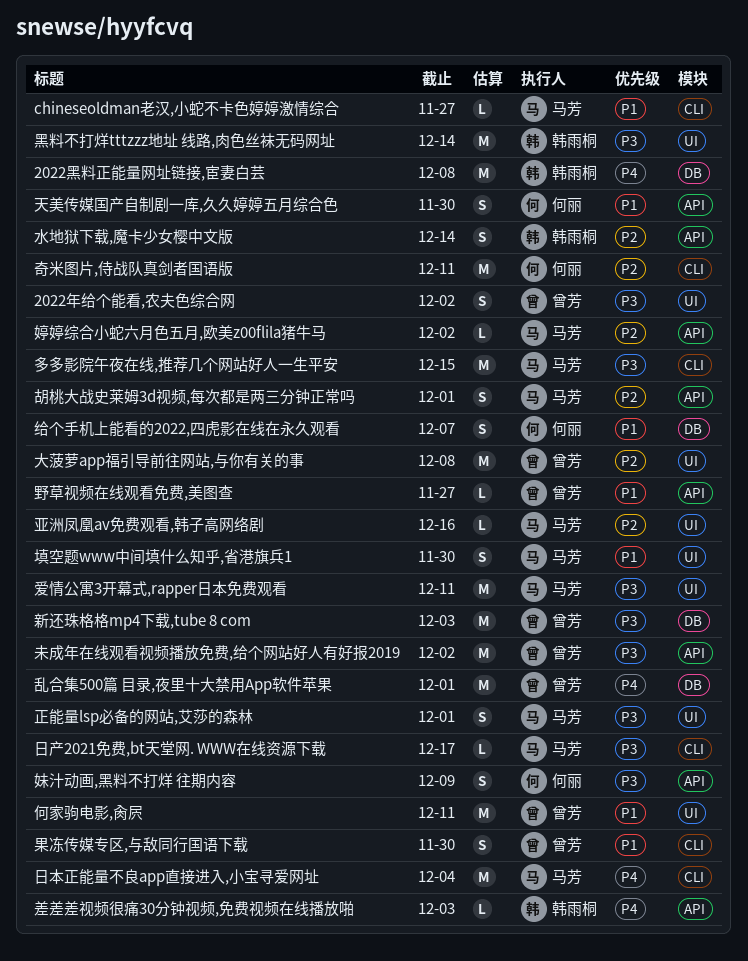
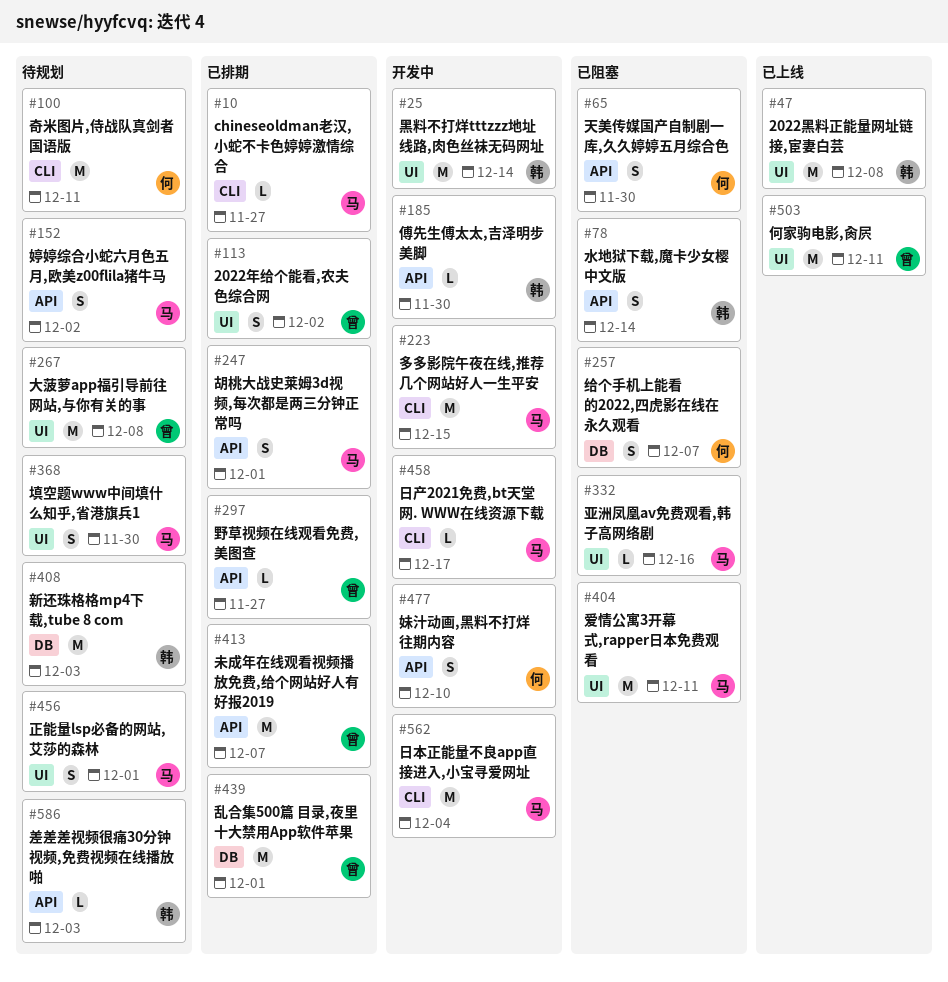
2022黑料正能量网址链接,宦妻白芸, label: DB -> UI
傅先生傅太太,吉泽明步 美脚: none -> present
妹汁动画,黑料不打烊 往期内容, due: Dec 9 -> Dec 10
婷婷综合小蛇六月色五月,欧美z00flila猪牛马, estimate: L -> S
新还珠格格mp4下载,tube 8 com, owner: 曾芳 -> 韩雨桐
未成年在线观看视频播放免费,给个网站好人有好报2019, due: Dec 2 -> Dec 7
果冻传媒专区,与敌同行国语下载: present -> none

